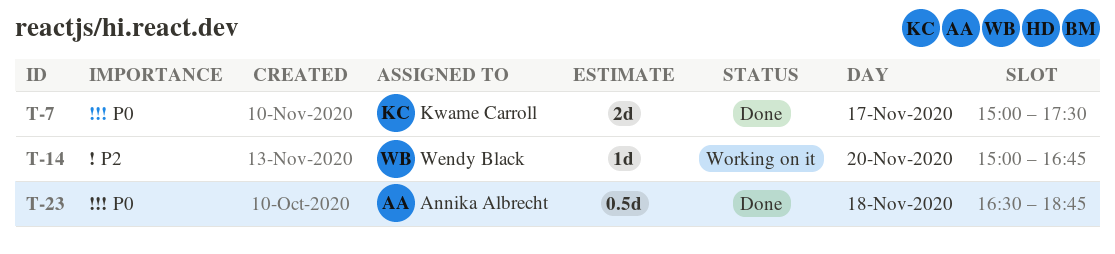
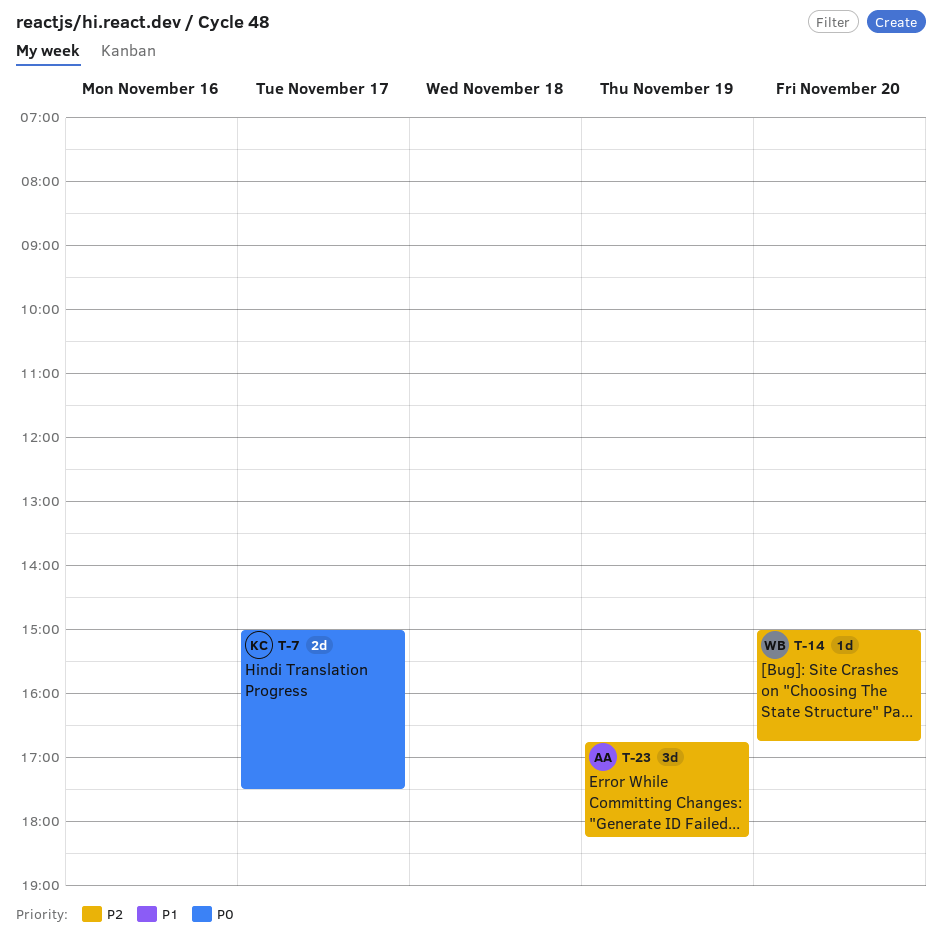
T-23, priority: P0 -> P2
T-23, estimate: 0.5d -> 3d
T-23, day: Nov 18 -> Nov 19
T-23, begins: 16:30 -> 16:45
T-23, ends: 18:45 -> 18:15

